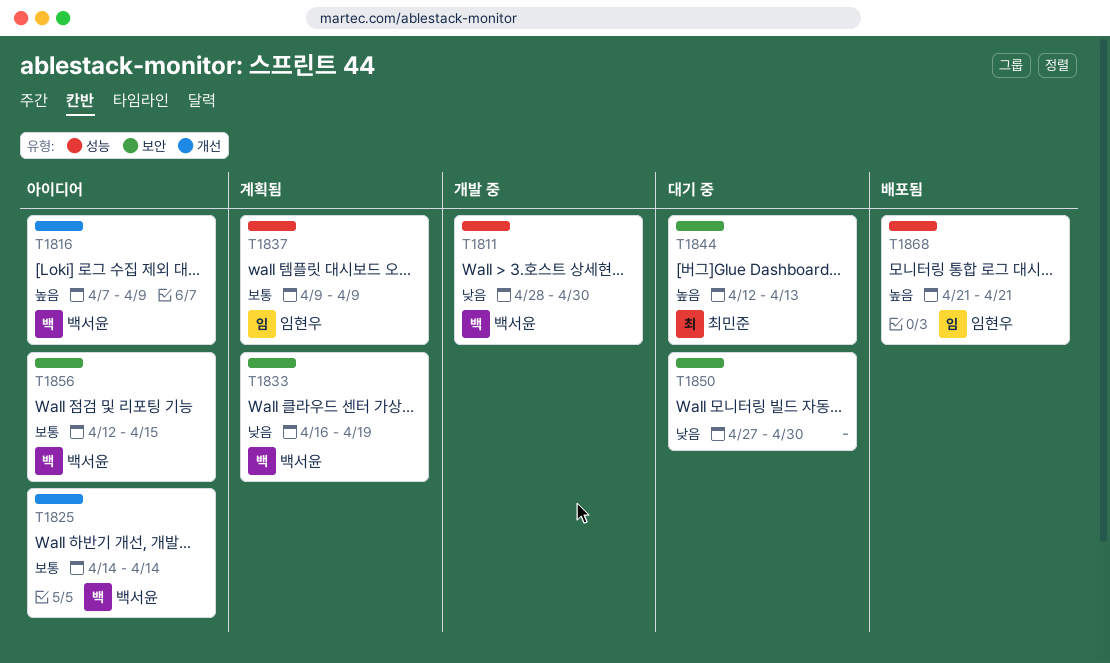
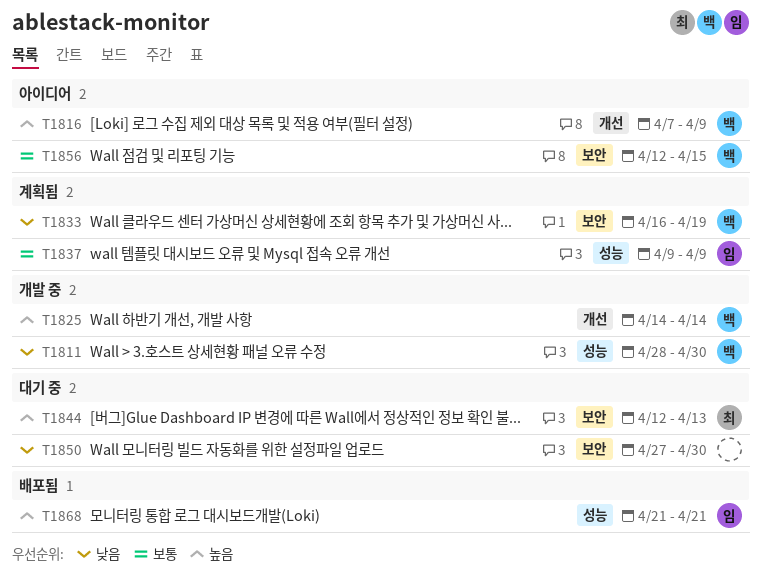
T1825, status: 아이디어 -> 개발 중
T1825, priority: 보통 -> 높음

